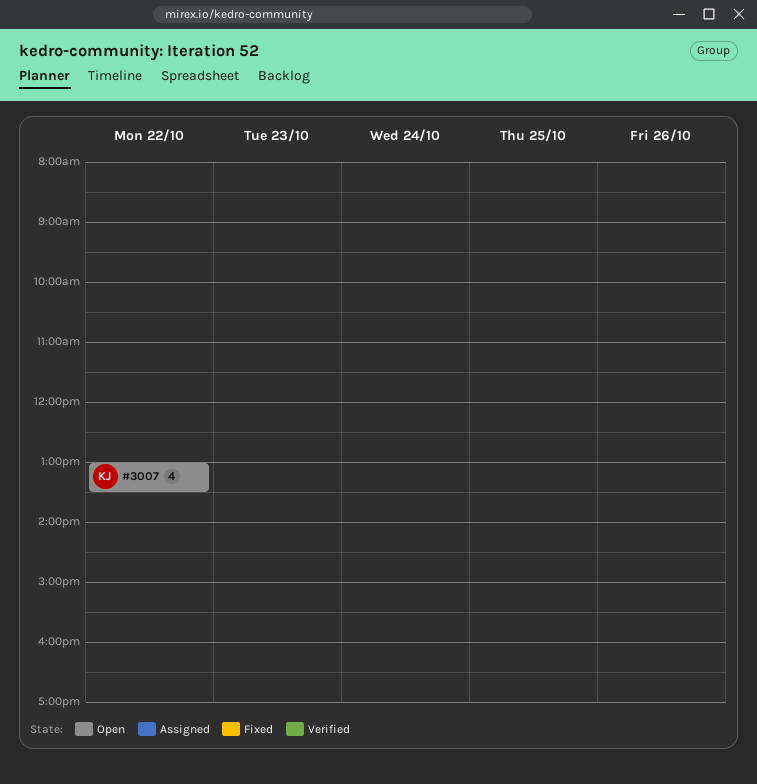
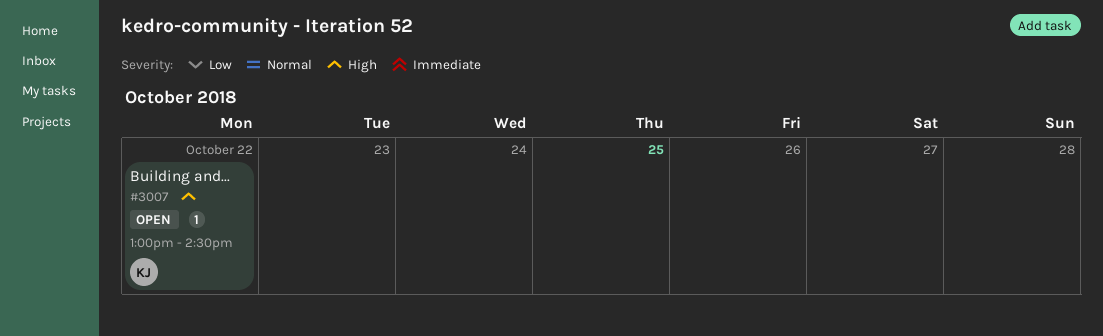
#3007, estimate: 4 -> 1
#3007, ends: 13:30 -> 14:30

